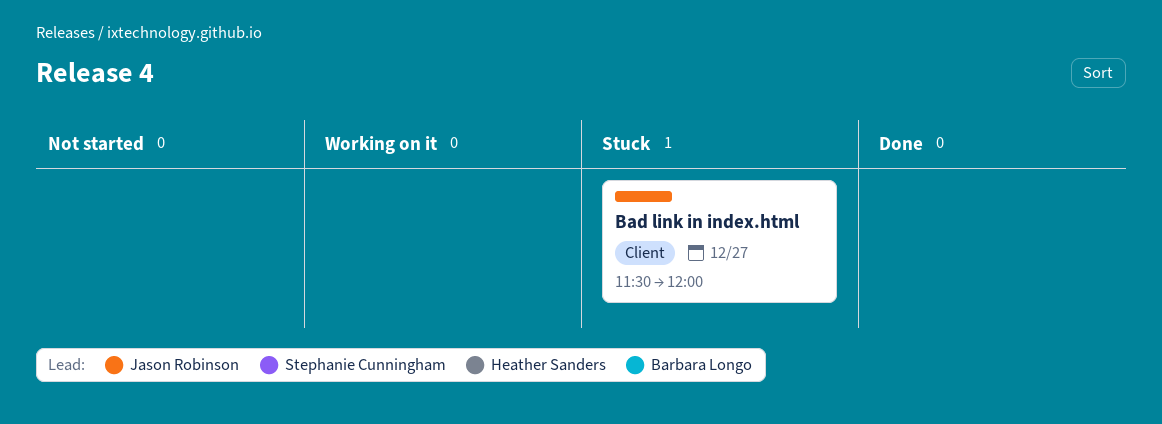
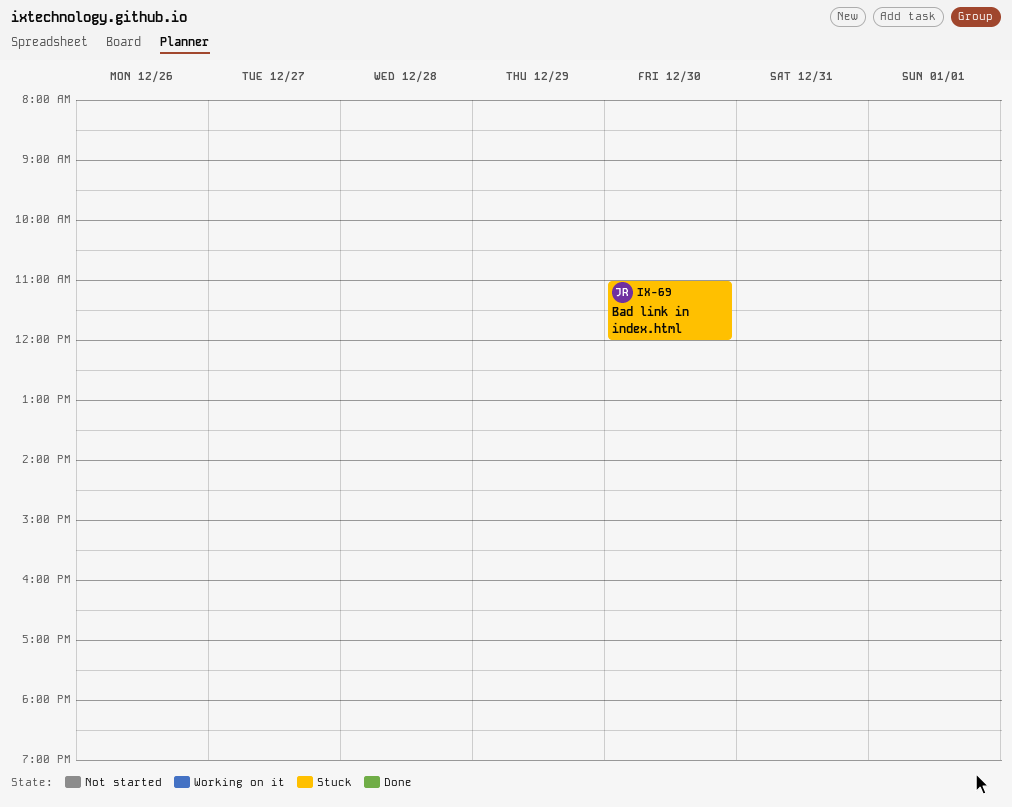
Bad link in index.html, day: Dec 27 -> Dec 30
Bad link in index.html, begins: 11:30 -> 11:00

